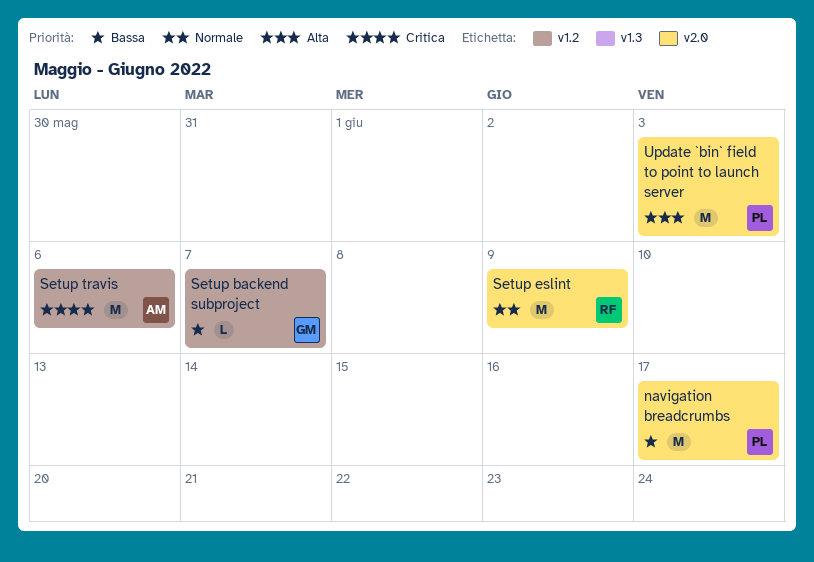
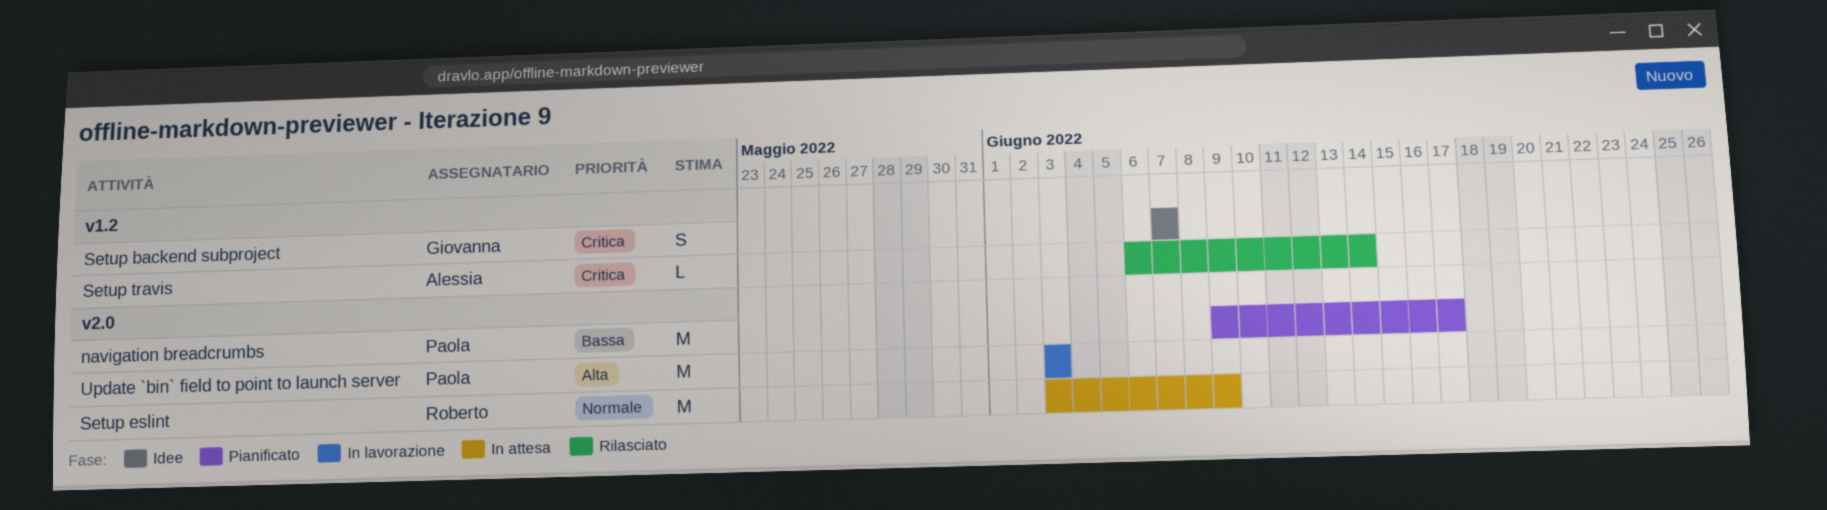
Setup backend subproject, priority: Bassa -> Critica
Setup backend subproject, estimate: L -> S
Setup travis, estimate: M -> L
Setup travis, due: Jun 6 -> Jun 14

